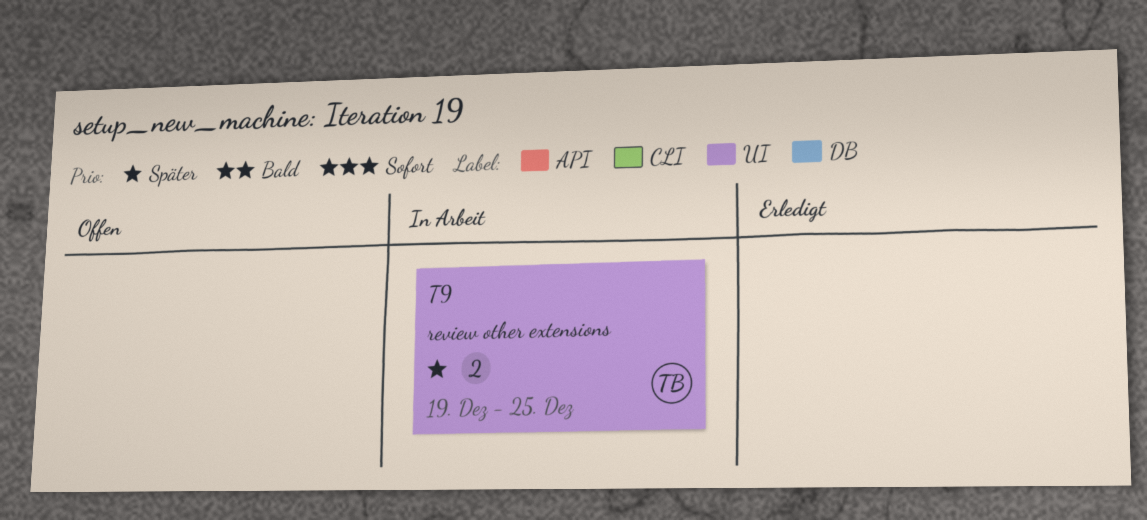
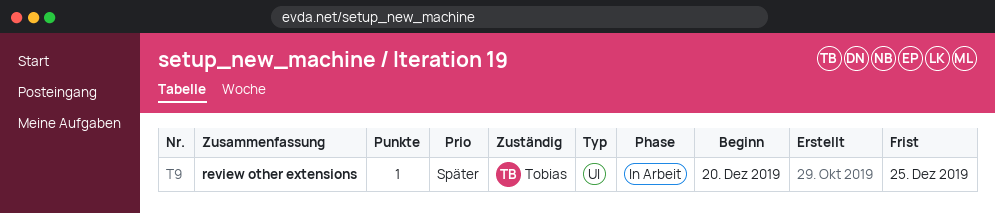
T9, estimate: 2 -> 1
T9, start: Dec 19 -> Dec 20

